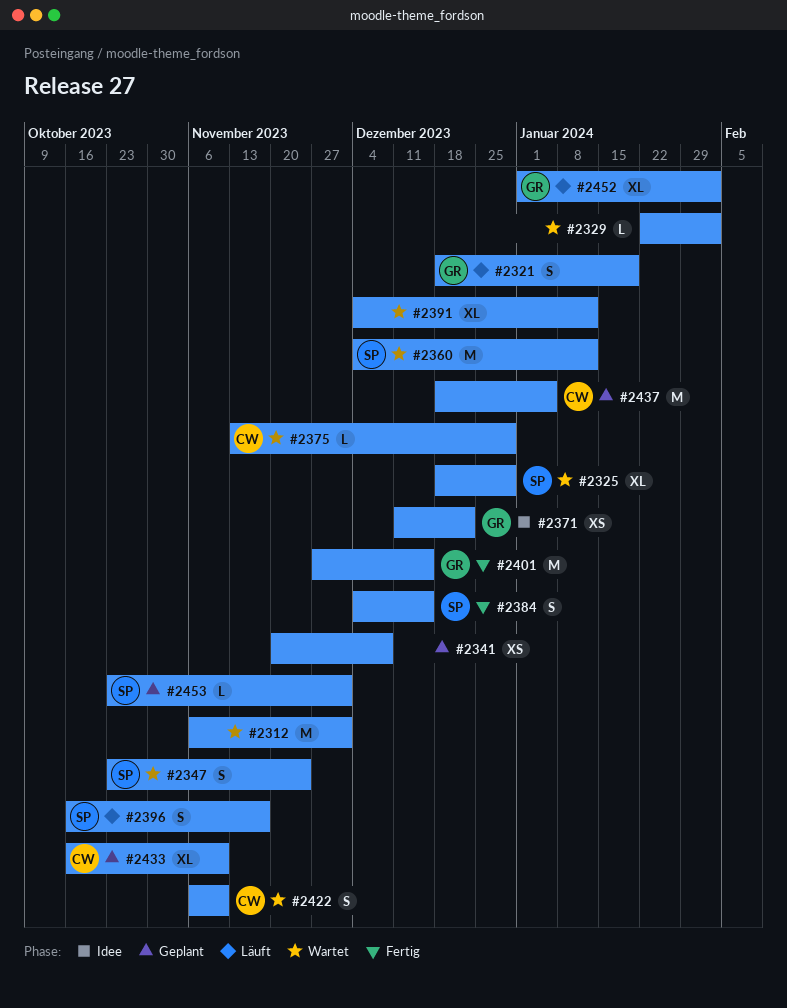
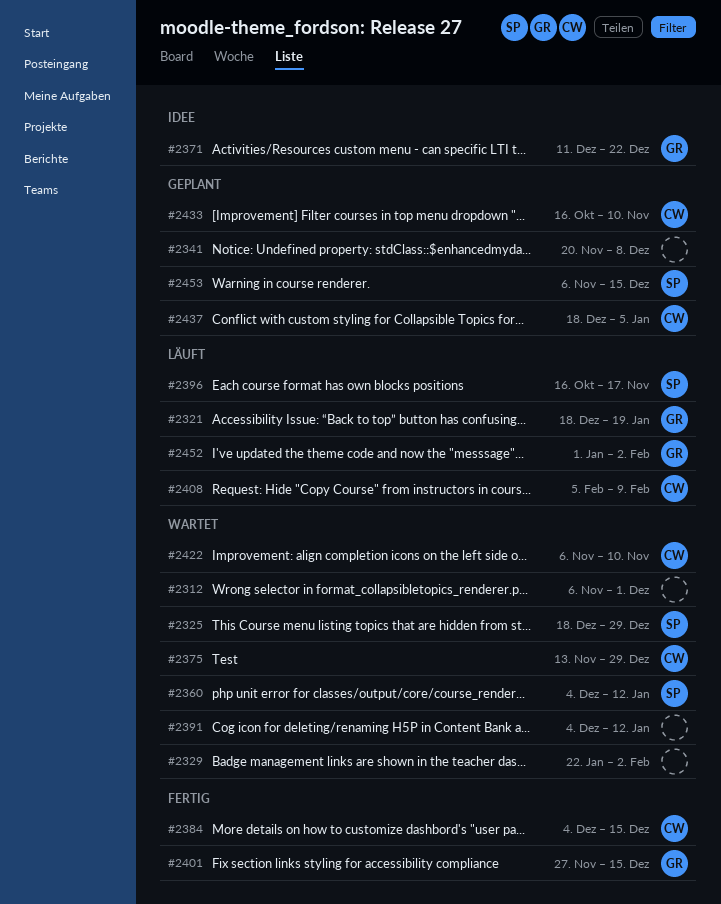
#2347: present -> none
#2384, owner: SP -> CW
#2408: none -> present
#2453, start: Oct 23 -> Nov 6
#2453, due: Dec 1 -> Dec 15

